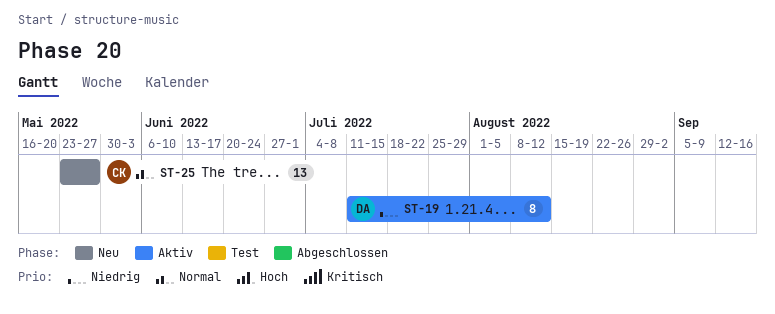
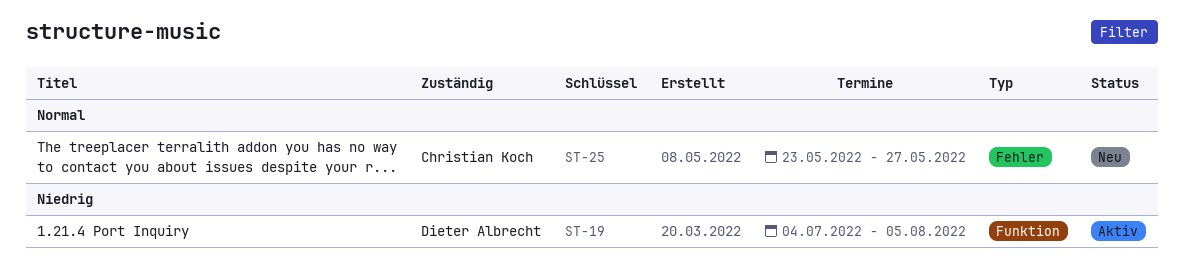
ST-19, start: Jul 11 -> Jul 4
ST-19, due: Aug 12 -> Aug 5

